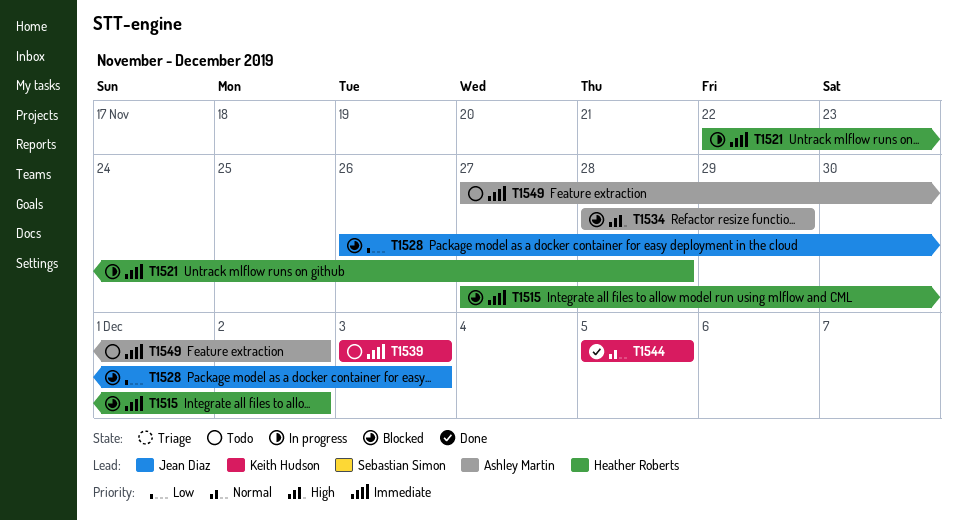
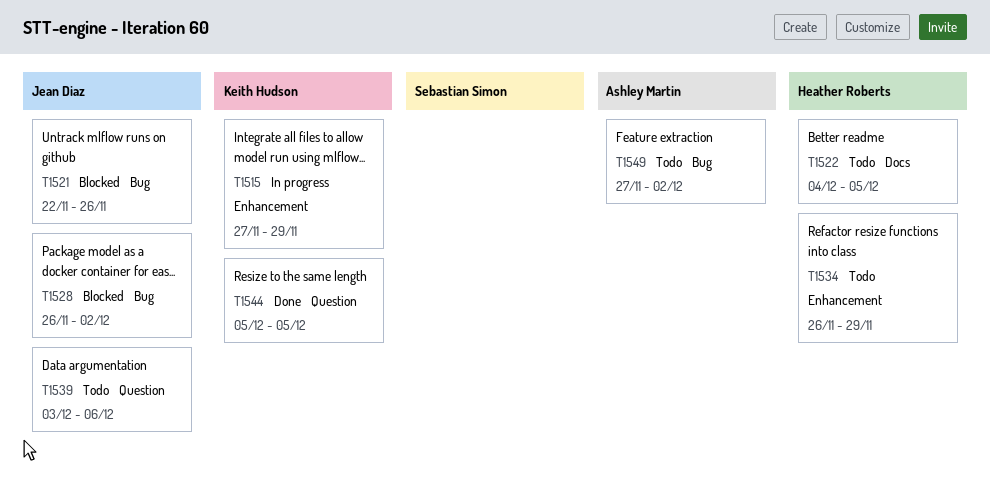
T1515, status: Blocked -> In progress
T1515, owner: Heather Roberts -> Keith Hudson
T1515, due: Dec 2 -> Nov 29
T1521, status: In progress -> Blocked
T1521, owner: Heather Roberts -> Jean Diaz
T1521, due: Nov 28 -> Nov 26
T1522: none -> present
T1528, due: Dec 3 -> Dec 2
T1534, status: Blocked -> Todo
T1534, owner: Ashley Martin -> Heather Roberts
T1534, start: Nov 28 -> Nov 26
T1539, owner: Keith Hudson -> Jean Diaz
T1539, due: Dec 3 -> Dec 6

